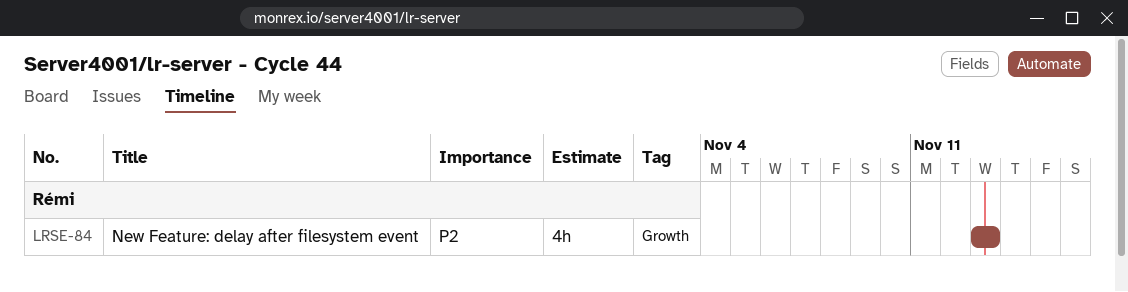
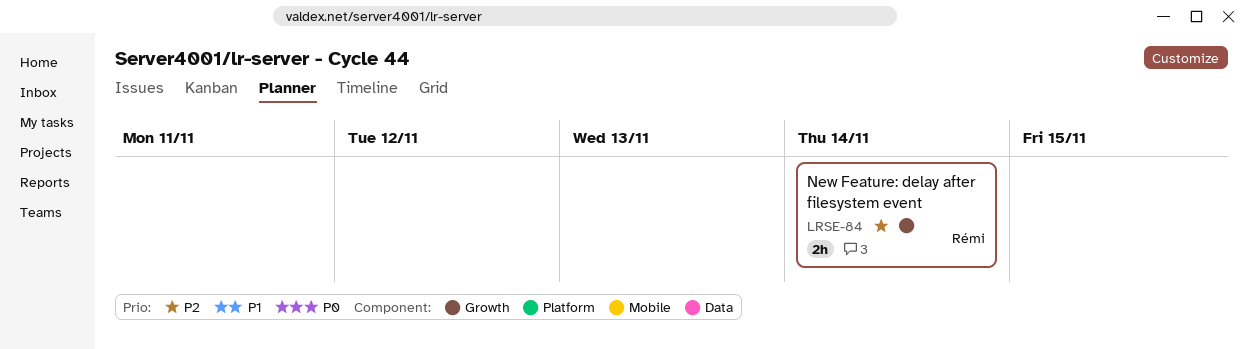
LRSE-84, estimate: 4h -> 2h
LRSE-84, due: Nov 13 -> Nov 14

